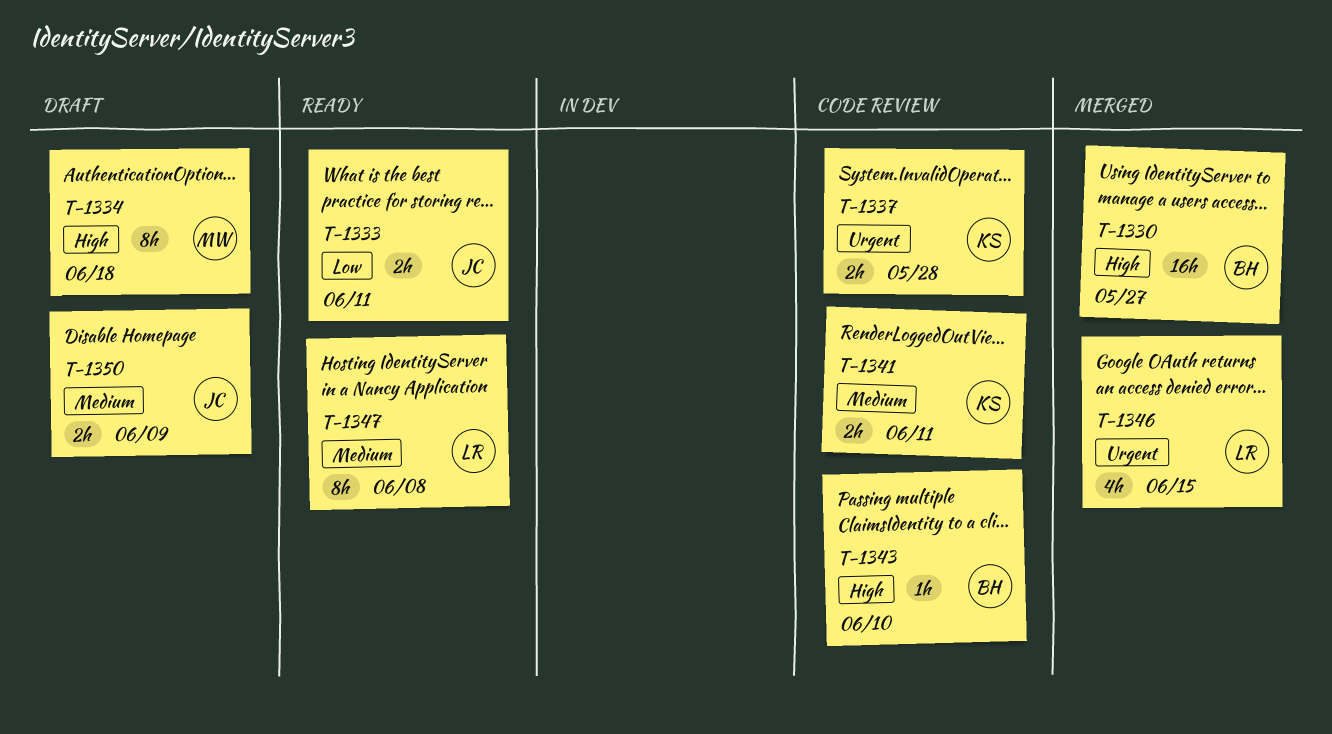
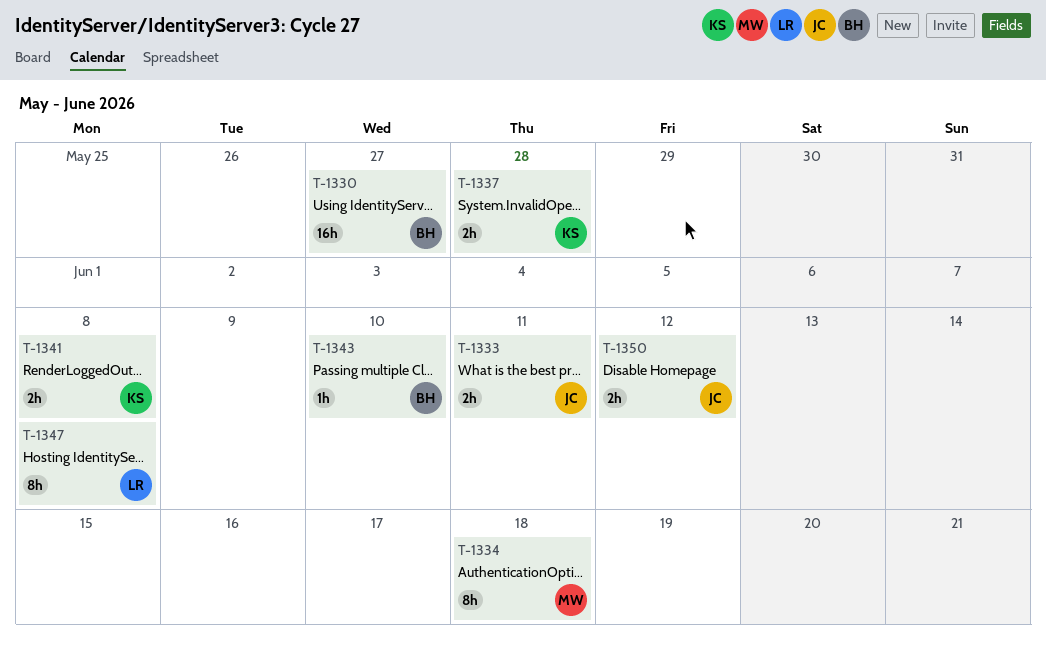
T-1341, due: Jun 11 -> Jun 8
T-1346: present -> none
T-1350, due: Jun 9 -> Jun 12

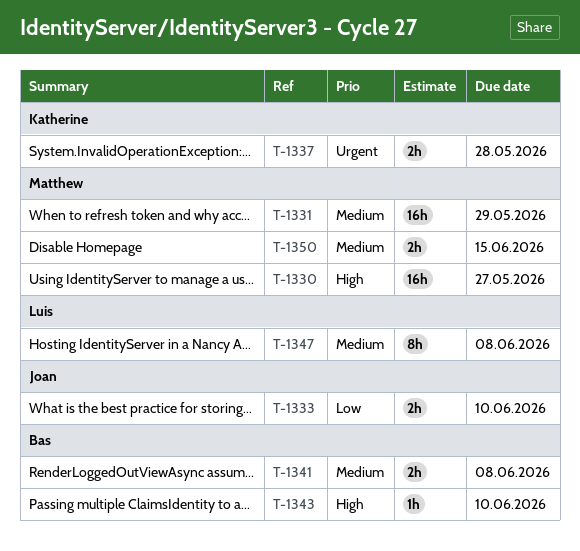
T-1330, owner: Bas -> Matthew
T-1331: none -> present
T-1333, due: Jun 11 -> Jun 10
T-1334: present -> none
T-1341, owner: Katherine -> Bas
T-1350, owner: Joan -> Matthew
T-1350, due: Jun 12 -> Jun 15

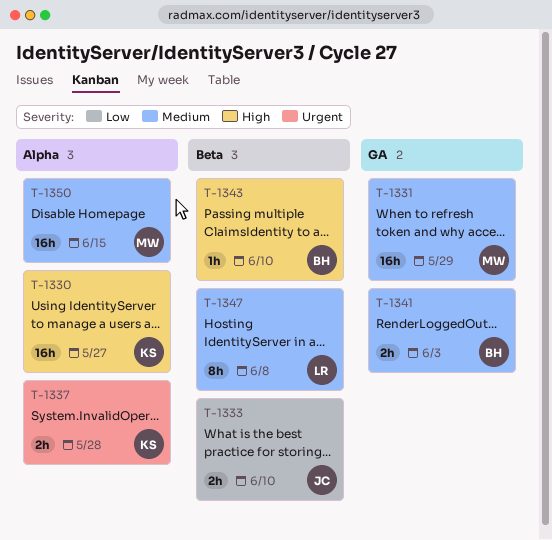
T-1330, owner: Matthew -> Katherine
T-1341, due: Jun 8 -> Jun 3
T-1350, estimate: 2h -> 16h

